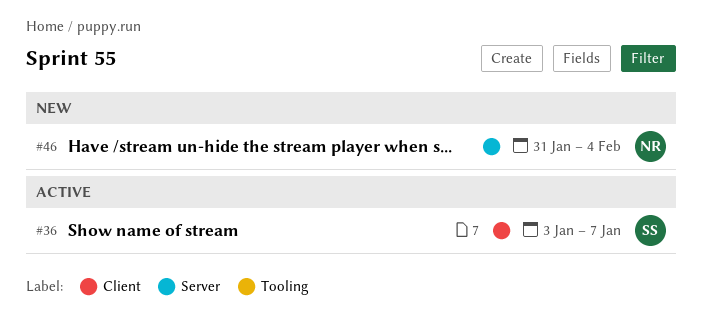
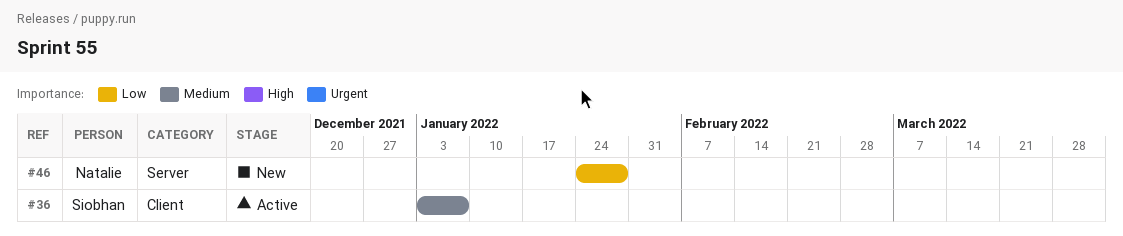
#46, start: Jan 31 -> Jan 24
#46, due: Feb 4 -> Jan 28

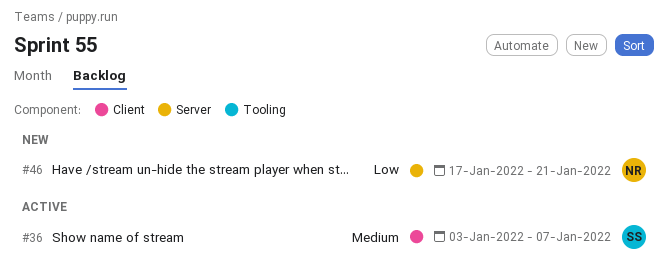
#46, start: Jan 24 -> Jan 17
#46, due: Jan 28 -> Jan 21

